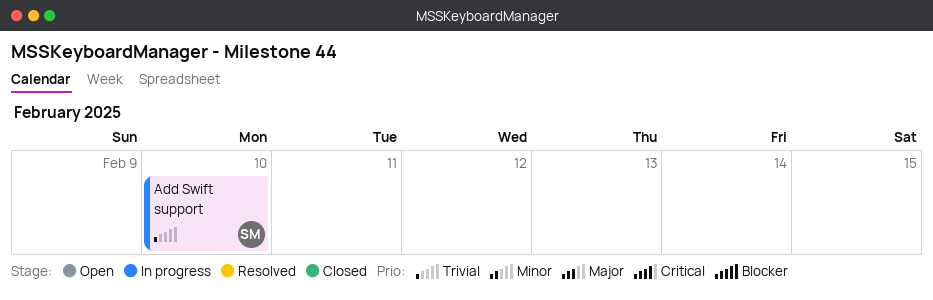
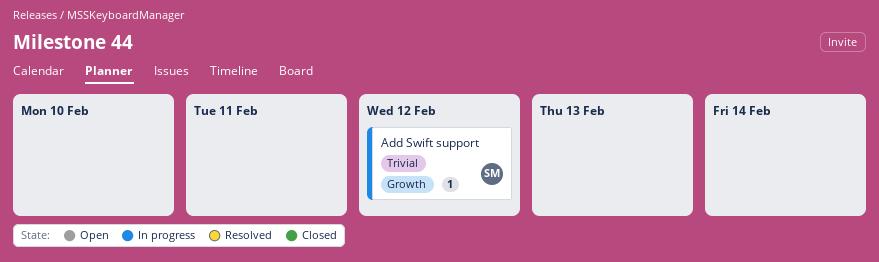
Add Swift support, due: Feb 10 -> Feb 12

